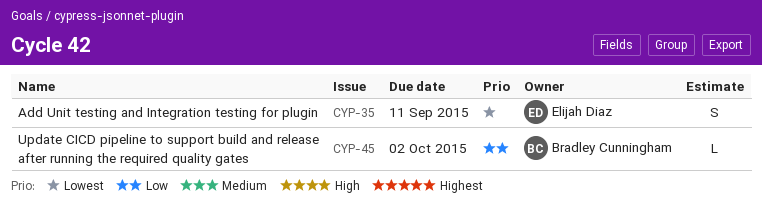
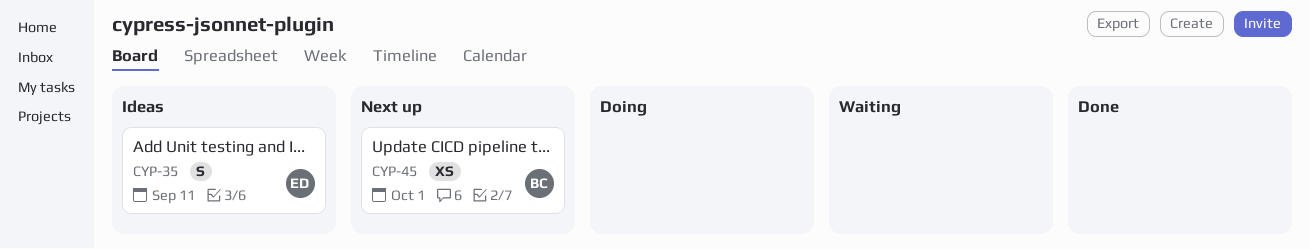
CYP-45, estimate: L -> XS
CYP-45, due: Oct 2 -> Oct 1

